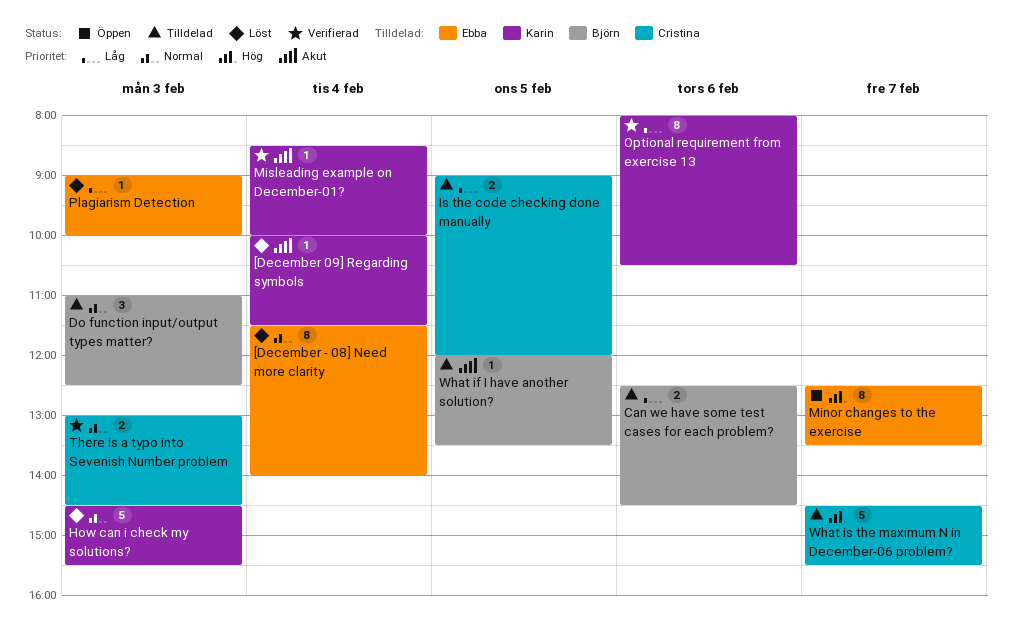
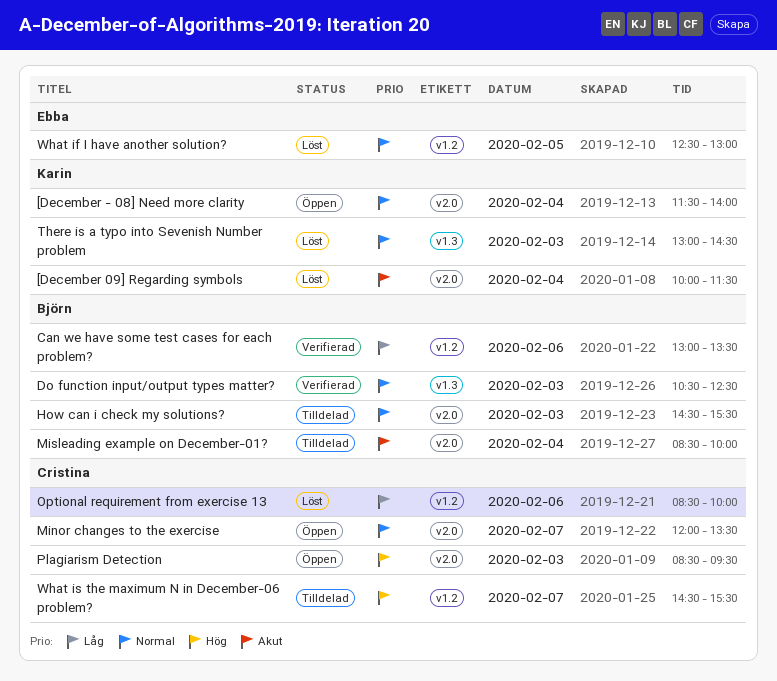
[December - 08] Need more clarity, status: Löst -> Öppen
[December - 08] Need more clarity, owner: Ebba -> Karin
Can we have some test cases for each problem?, status: Tilldelad -> Verifierad
Can we have some test cases for each problem?, begins: 12:30 -> 13:00
Can we have some test cases for each problem?, ends: 14:30 -> 13:30
Do function input/output types matter?, status: Tilldelad -> Verifierad
Do function input/output types matter?, begins: 11:00 -> 10:30
How can i check my solutions?, status: Löst -> Tilldelad
How can i check my solutions?, owner: Karin -> Björn
Is the code checking done manually: present -> none
Minor changes to the exercise, owner: Ebba -> Cristina
Minor changes to the exercise, priority: Hög -> Normal
Minor changes to the exercise, begins: 12:30 -> 12:00
Misleading example on December-01?, status: Verifierad -> Tilldelad
Misleading example on December-01?, owner: Karin -> Björn
Optional requirement from exercise 13, status: Verifierad -> Löst
Optional requirement from exercise 13, owner: Karin -> Cristina
Optional requirement from exercise 13, begins: 08:00 -> 08:30
Optional requirement from exercise 13, ends: 10:30 -> 10:00
Plagiarism Detection, status: Löst -> Öppen
Plagiarism Detection, owner: Ebba -> Cristina
Plagiarism Detection, priority: Låg -> Hög
Plagiarism Detection, begins: 09:00 -> 08:30
Plagiarism Detection, ends: 10:00 -> 09:30
There is a typo into Sevenish Number problem, status: Verifierad -> Löst
There is a typo into Sevenish Number problem, owner: Cristina -> Karin
What if I have another solution?, status: Tilldelad -> Löst
What if I have another solution?, owner: Björn -> Ebba
What if I have another solution?, priority: Akut -> Normal
What if I have another solution?, begins: 12:00 -> 12:30
What if I have another solution?, ends: 13:30 -> 13:00

